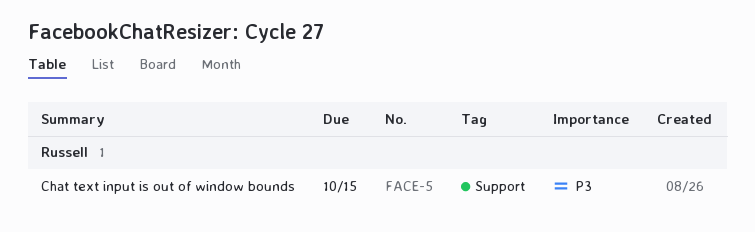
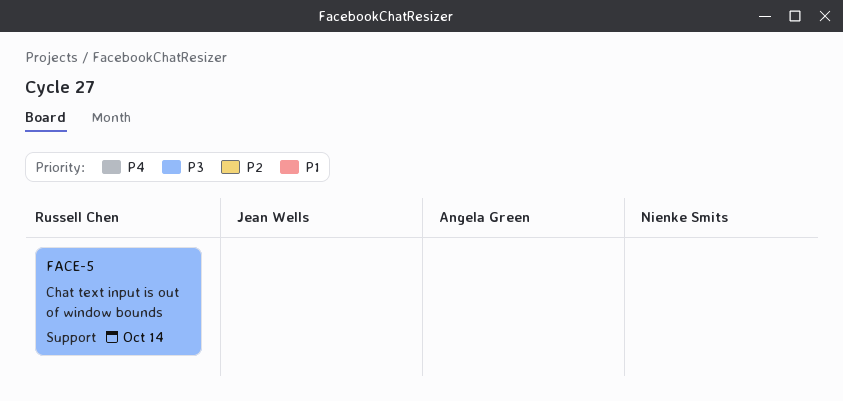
FACE-5, due: Oct 15 -> Oct 14

